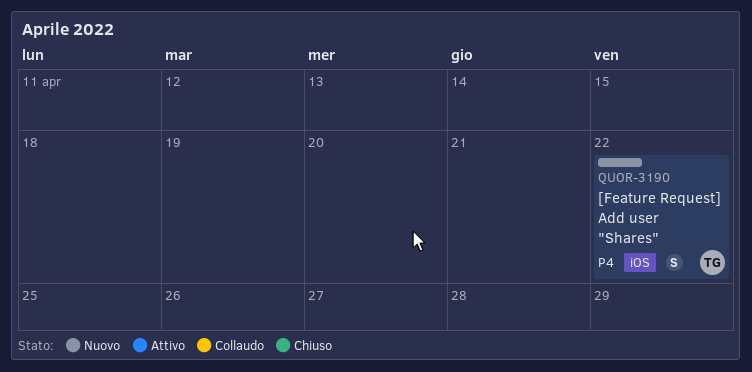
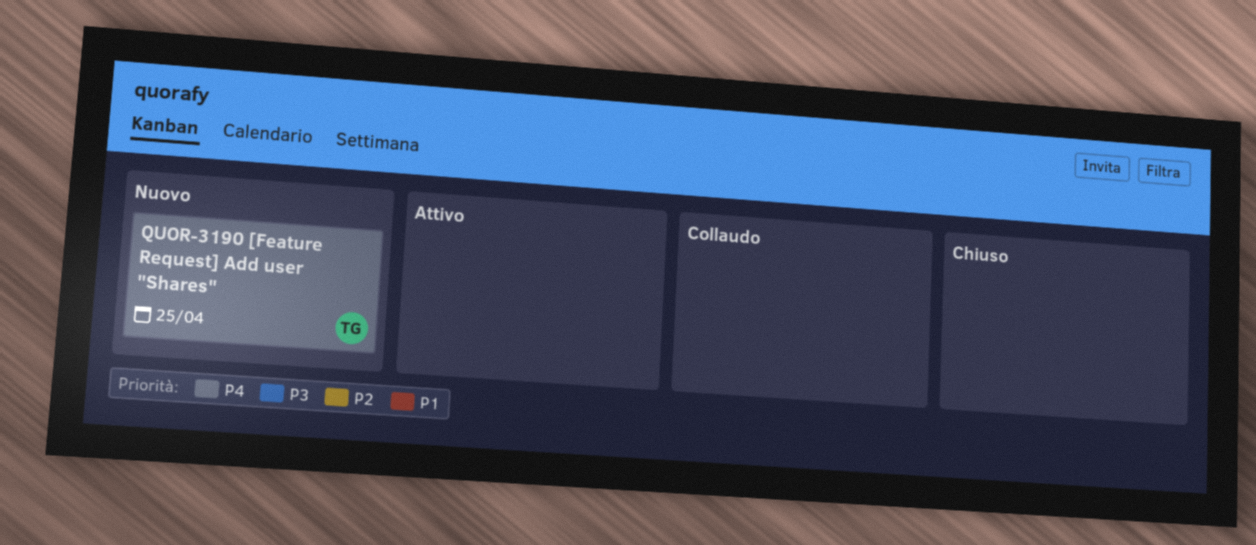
QUOR-3190, due: Apr 22 -> Apr 25

